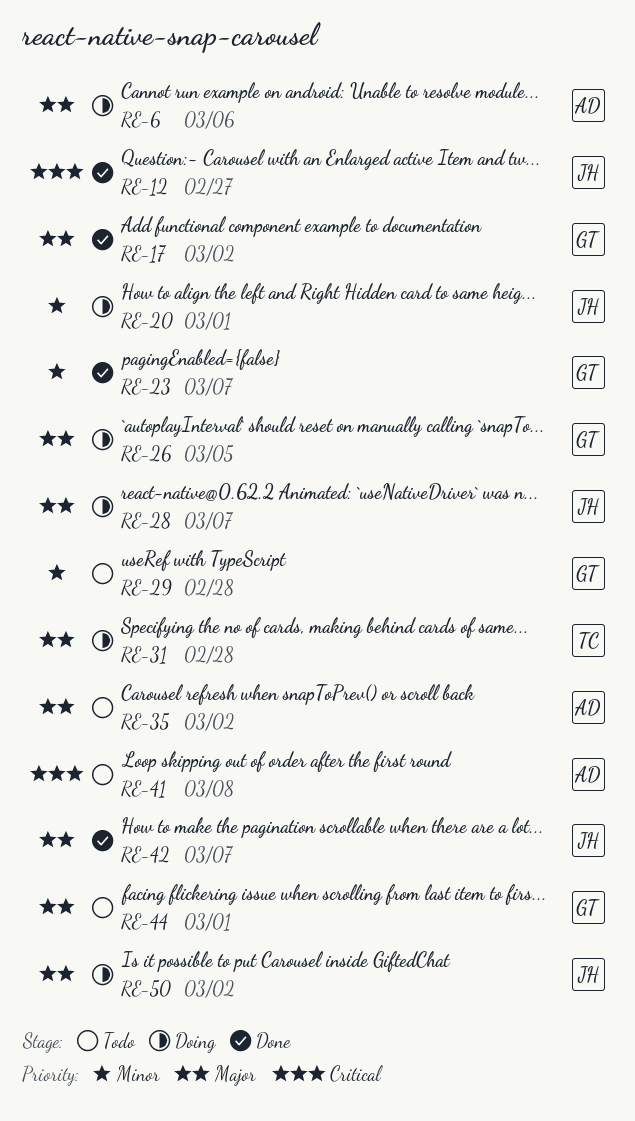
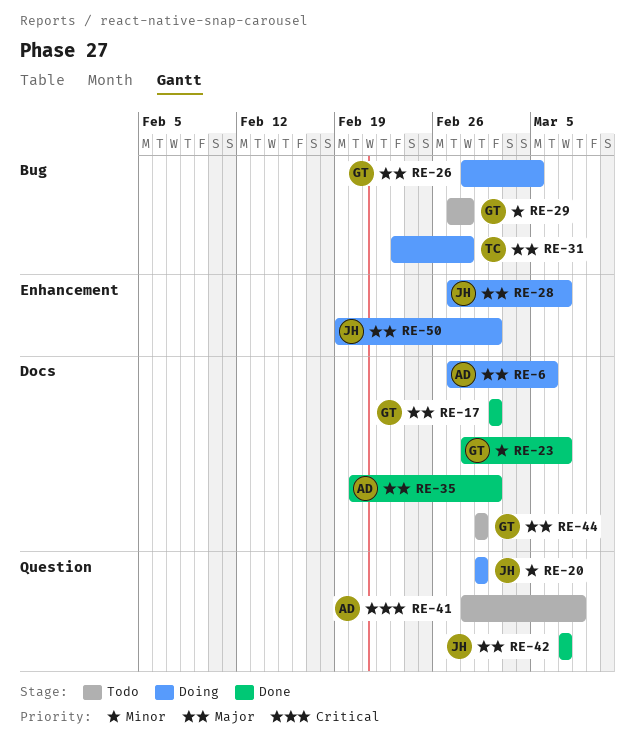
RE-12: present -> none
RE-35, status: Todo -> Done

